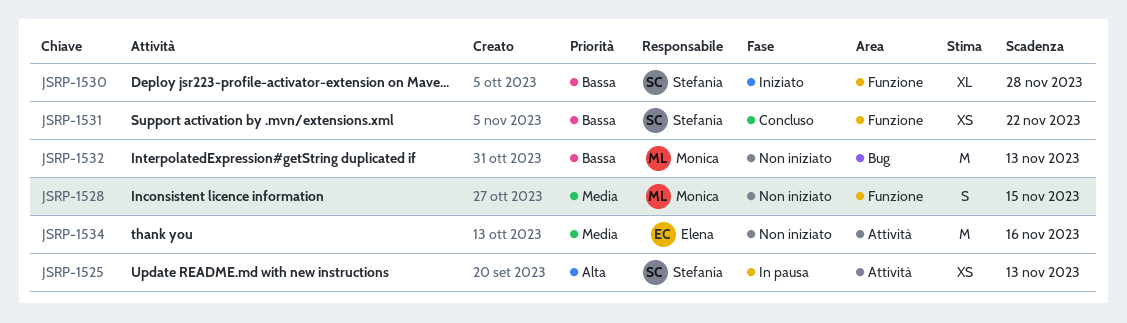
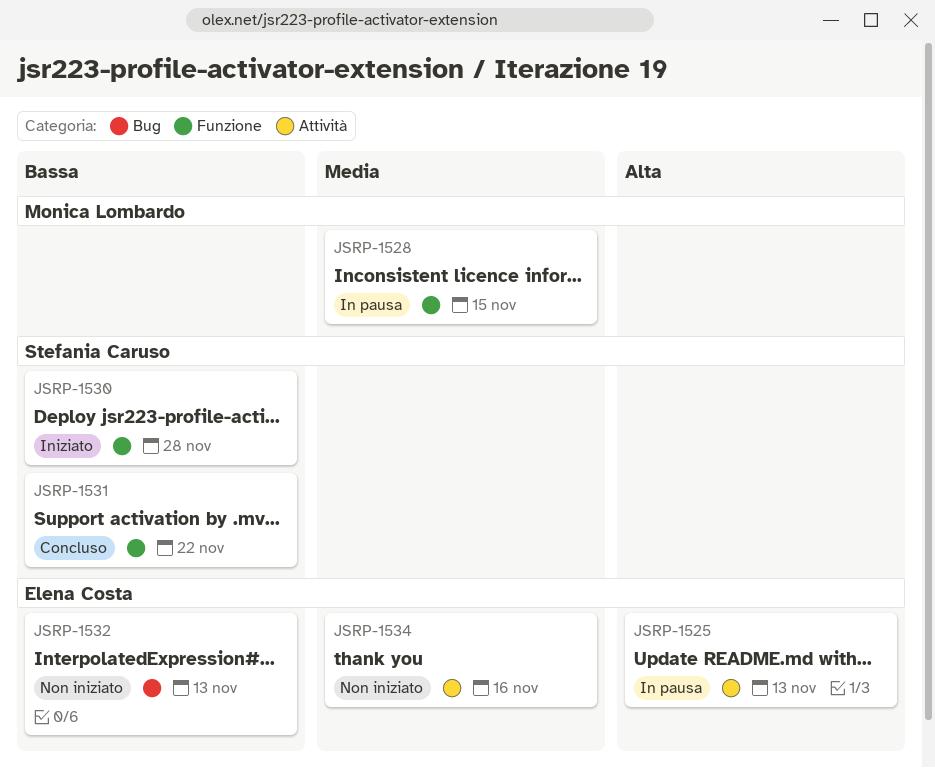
JSRP-1525, owner: Stefania Caruso -> Elena Costa
JSRP-1528, status: Non iniziato -> In pausa
JSRP-1532, owner: Monica Lombardo -> Elena Costa

